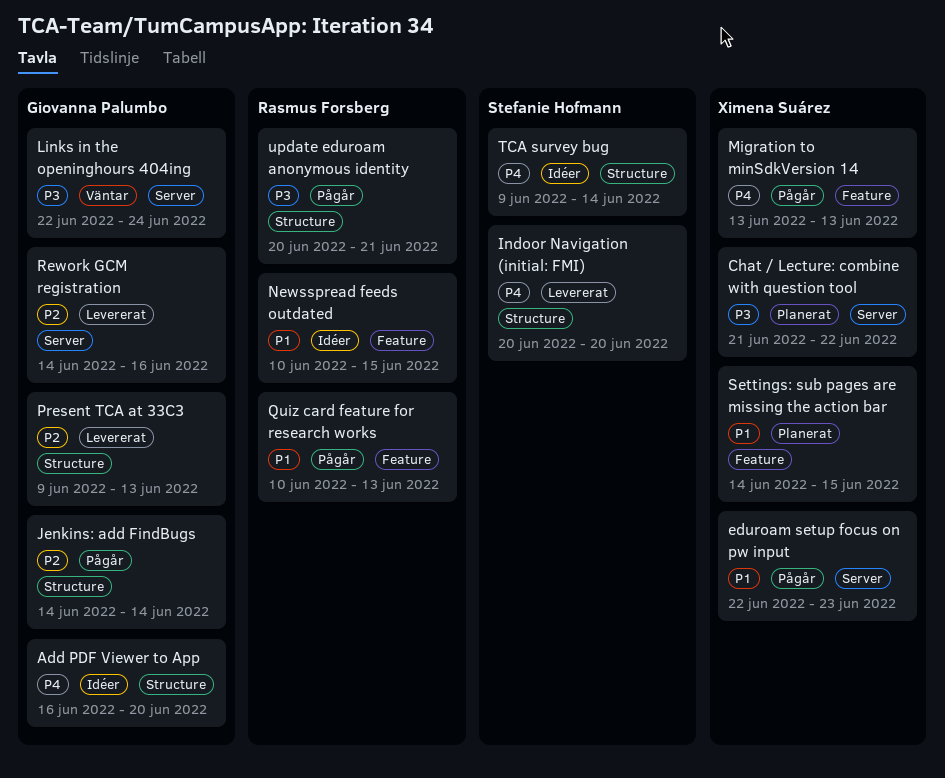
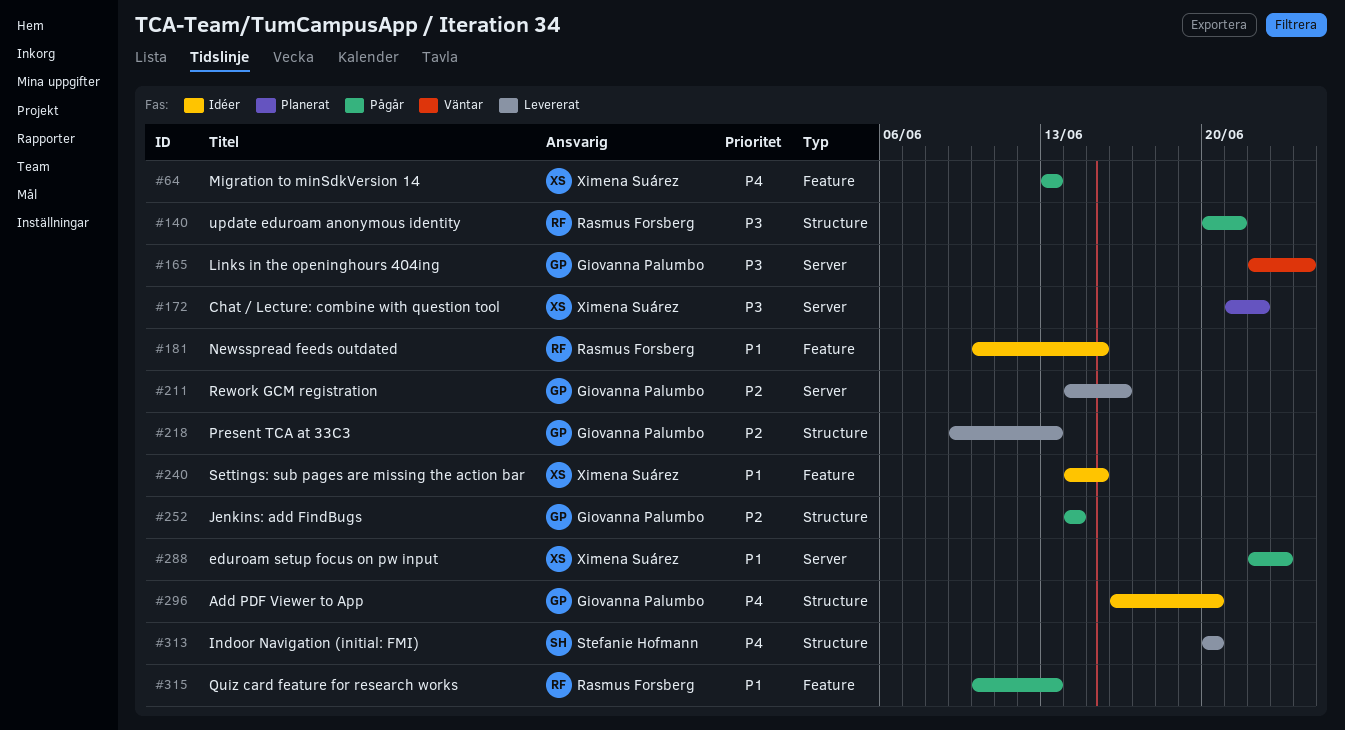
Settings: sub pages are missing the action bar, status: Planerat -> Idéer
TCA survey bug: present -> none

